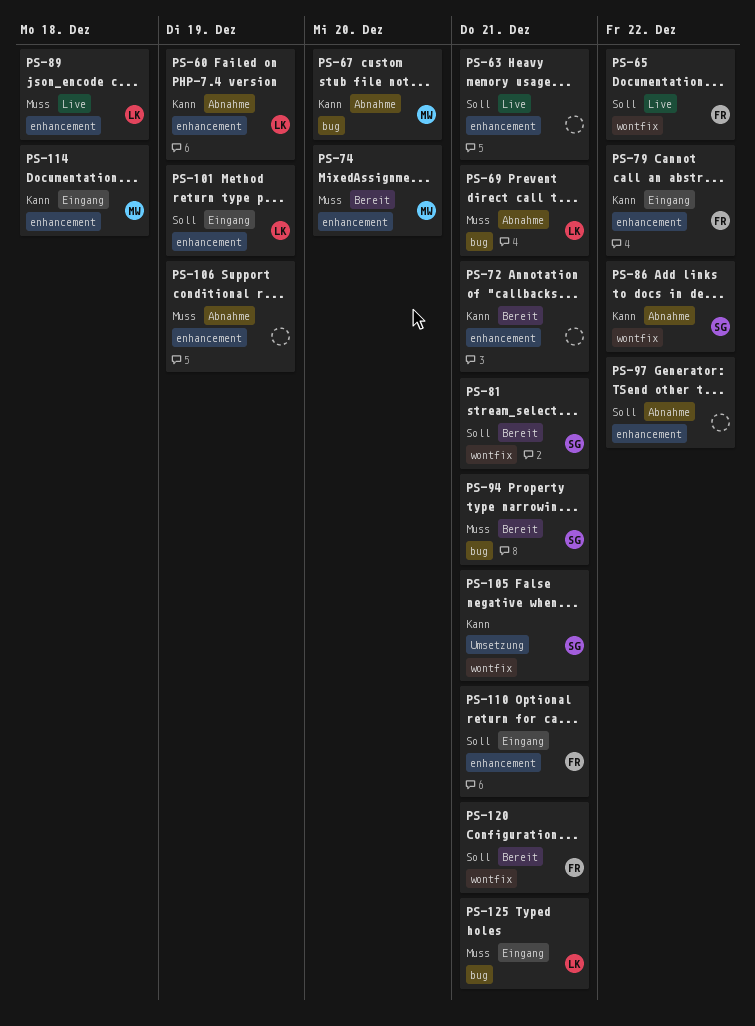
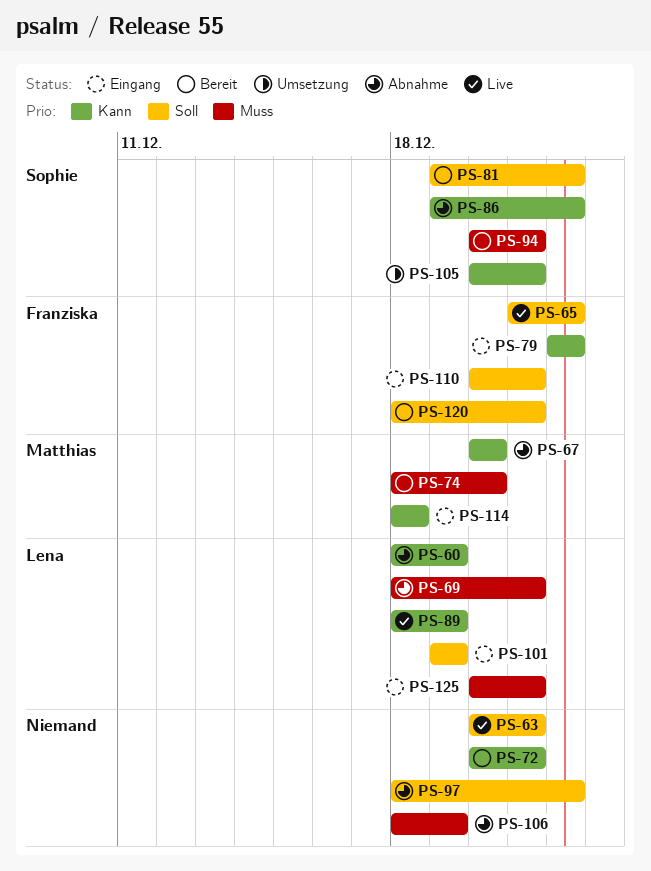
PS-81, due: Dec 21 -> Dec 22
PS-89, priority: Muss -> Kann
PS-89, due: Dec 18 -> Dec 19

